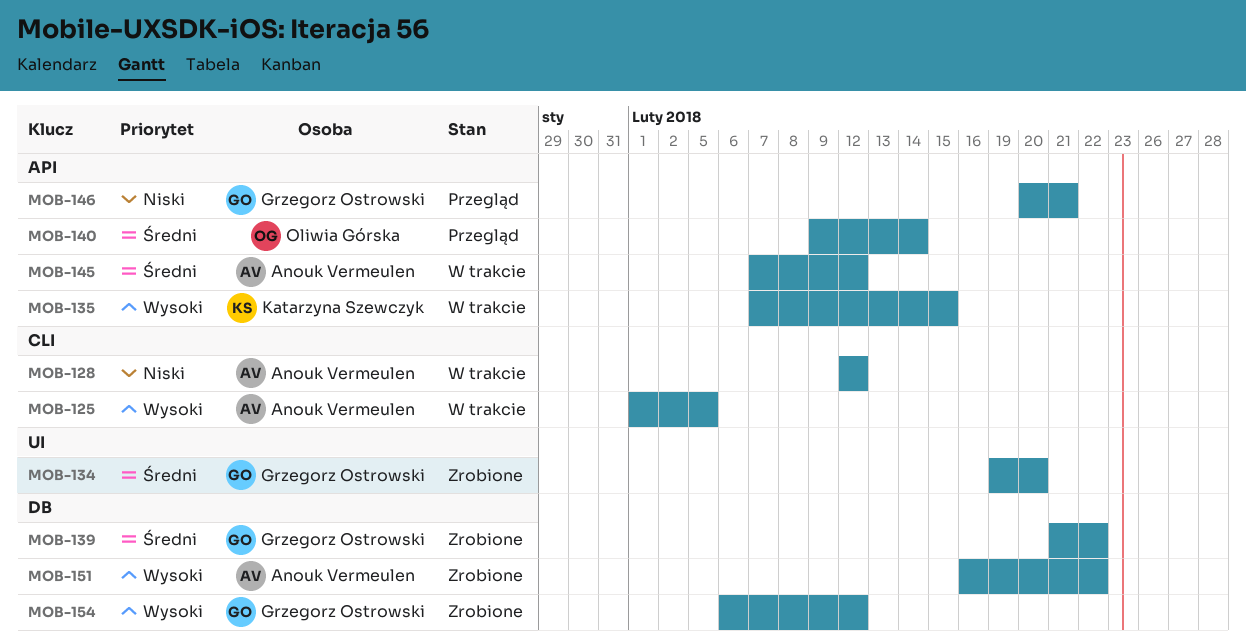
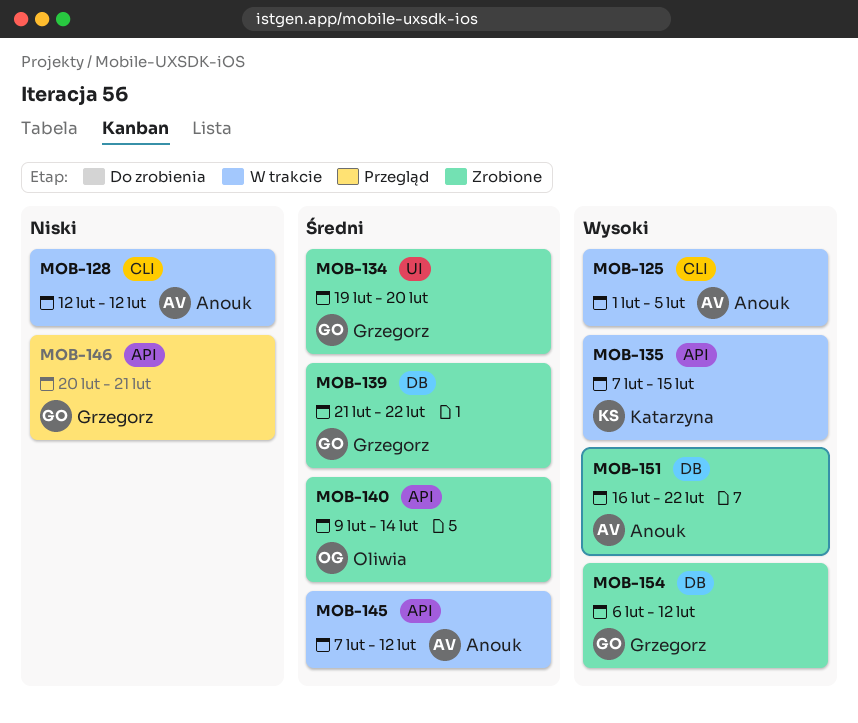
MOB-140, status: Przegląd -> Zrobione

